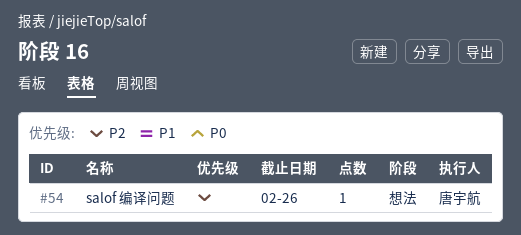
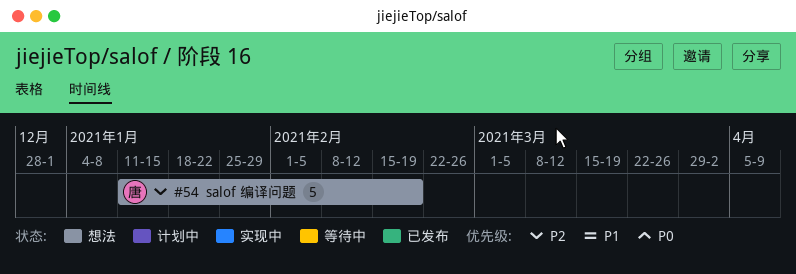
#54, estimate: 1 -> 5
#54, due: Feb 26 -> Feb 19

